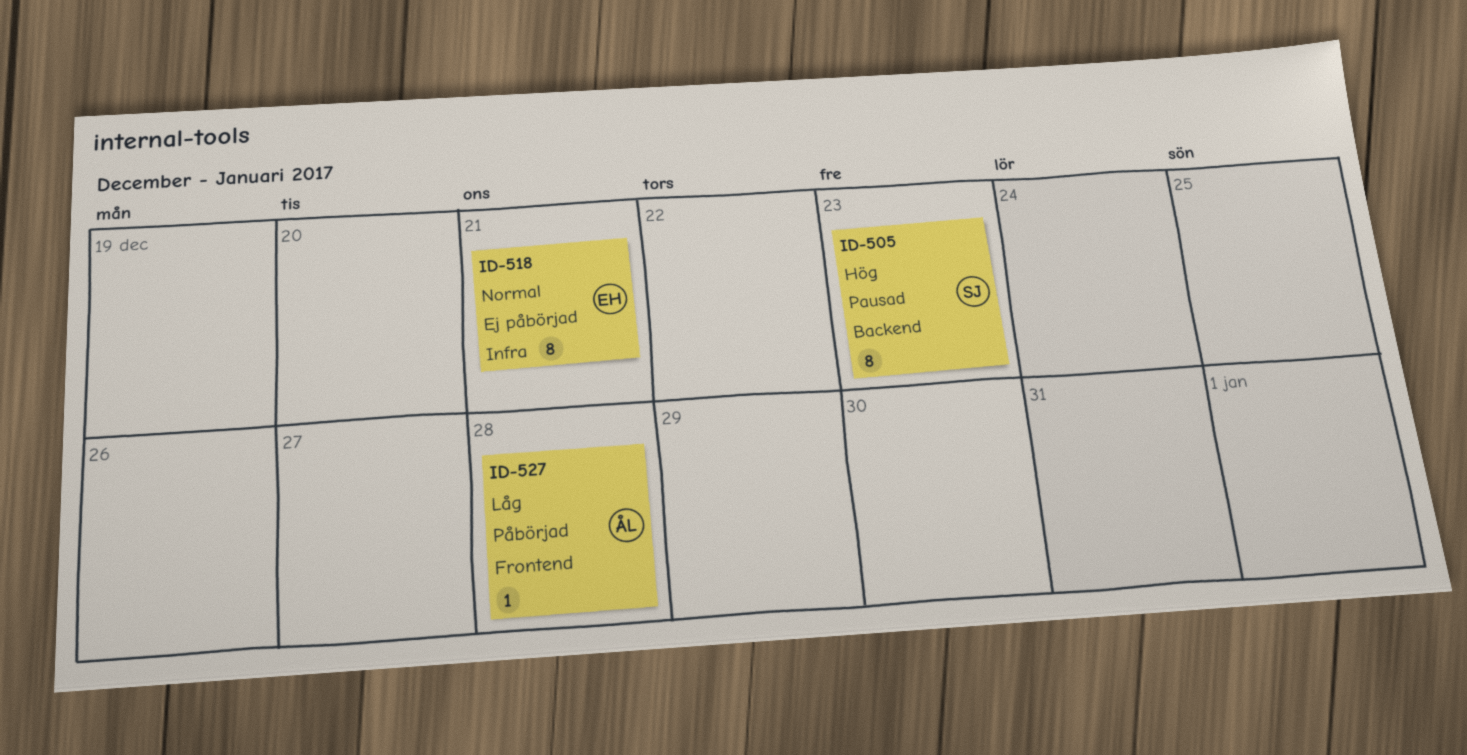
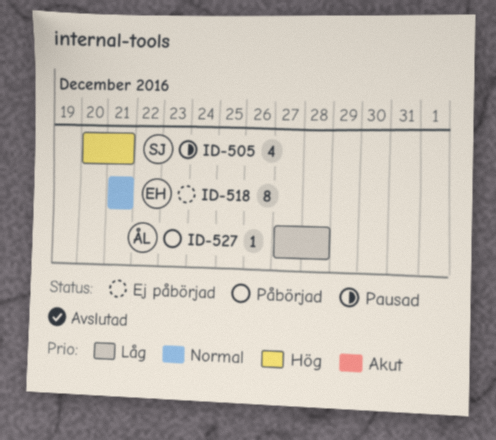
ID-505, estimate: 8 -> 4
ID-505, due: Dec 23 -> Dec 21

